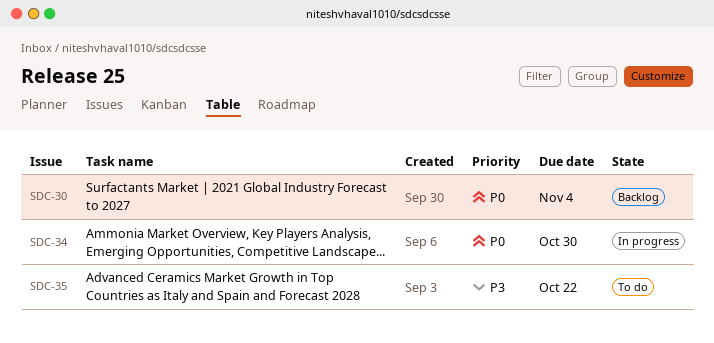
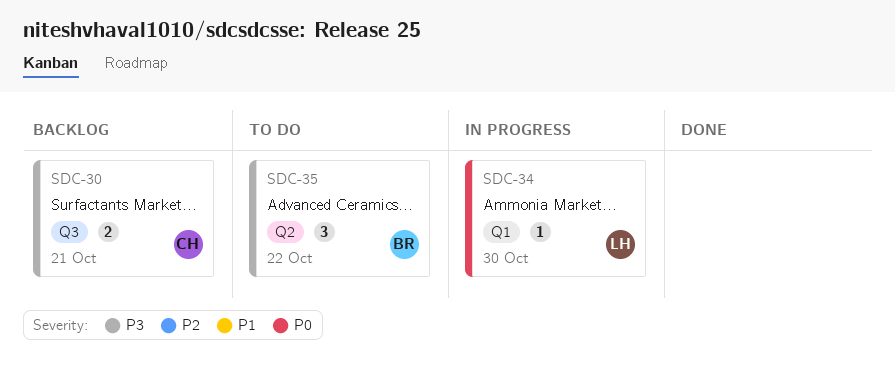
SDC-30, priority: P0 -> P3
SDC-30, due: Nov 4 -> Oct 21

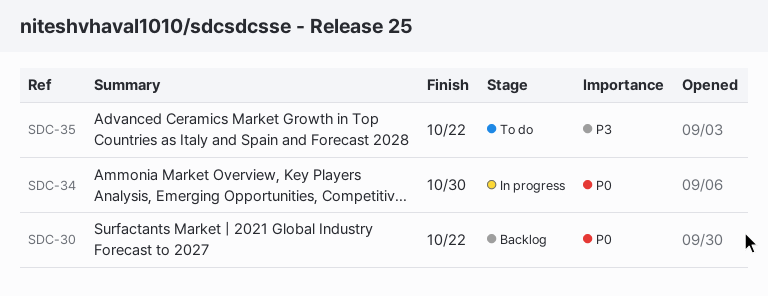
SDC-30, priority: P3 -> P0
SDC-30, due: Oct 21 -> Oct 22

